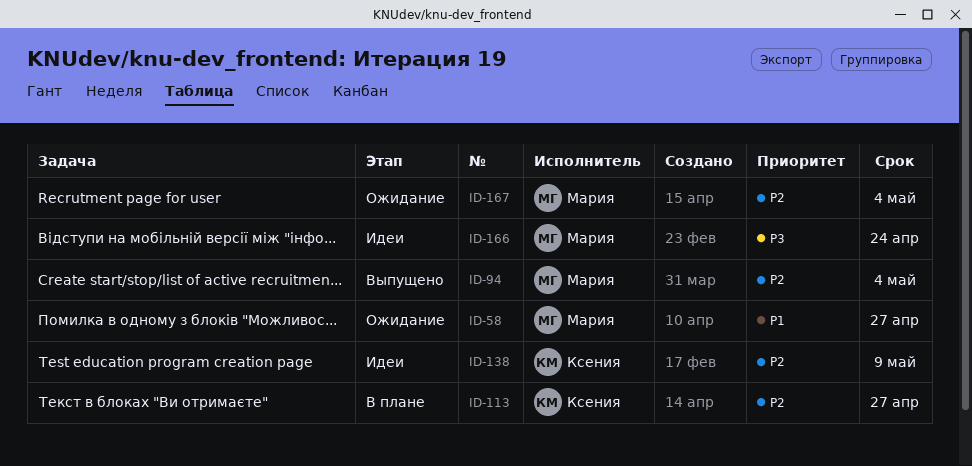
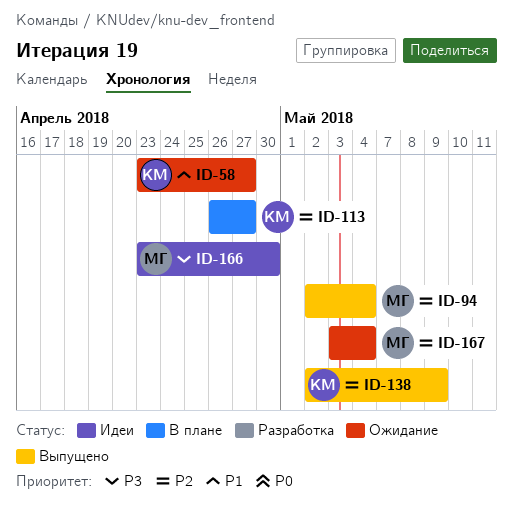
ID-58, owner: Мария -> Ксения
ID-138, status: Идеи -> Выпущено
ID-166, due: Apr 24 -> Apr 30

